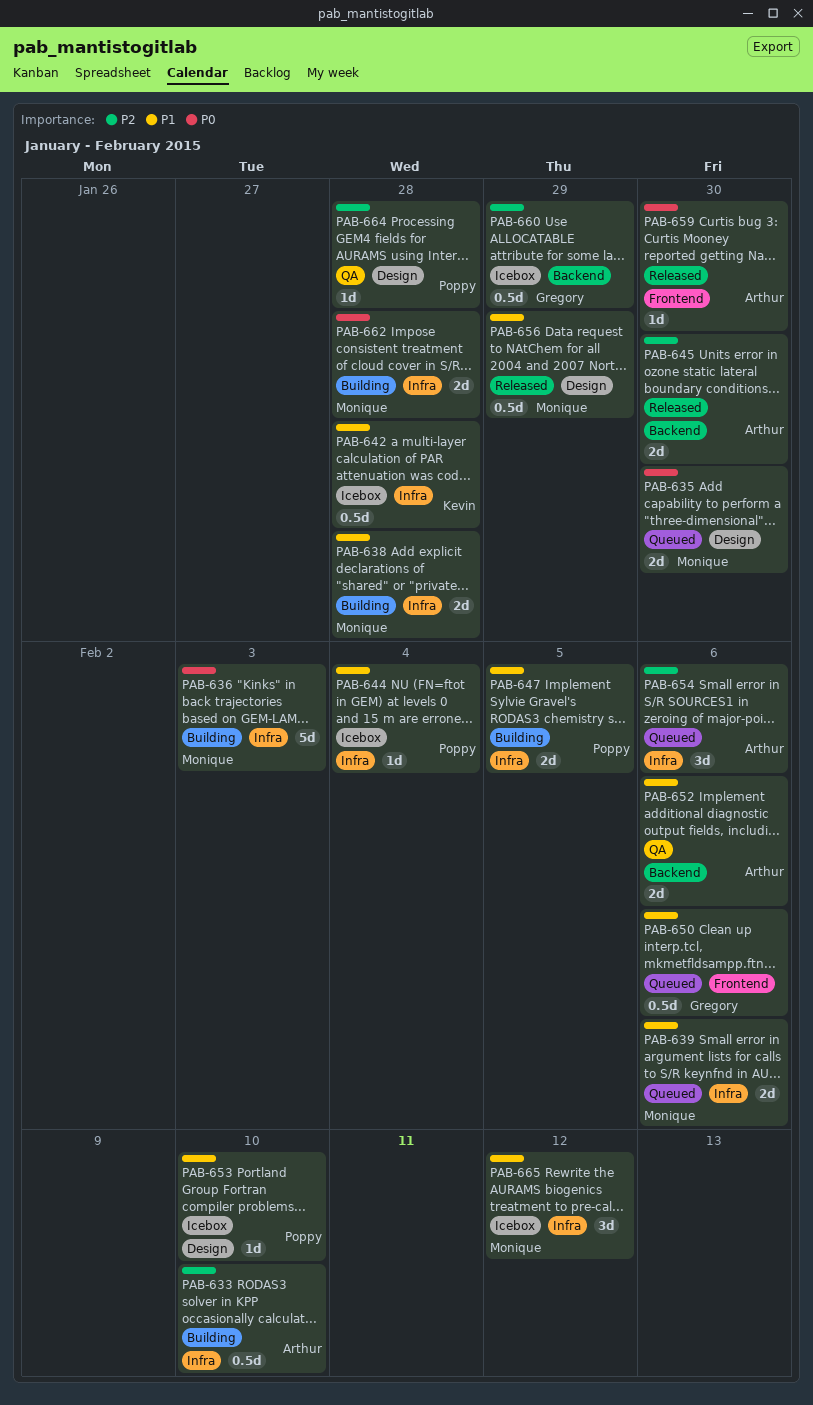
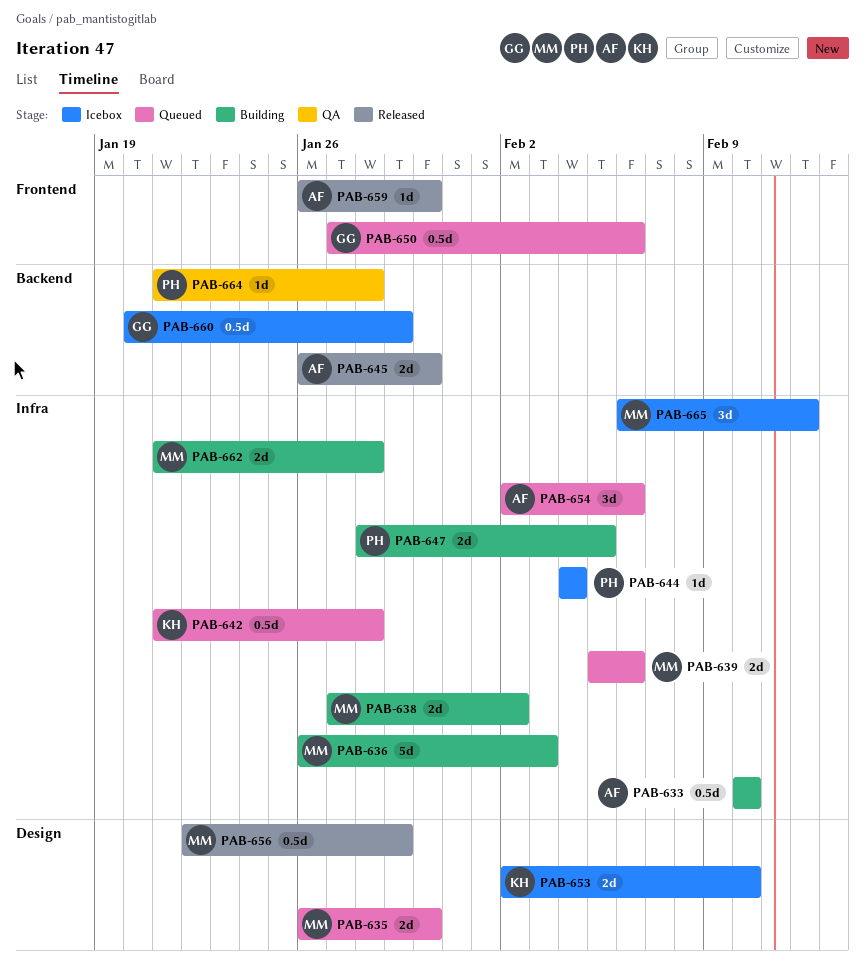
PAB-638, due: Jan 28 -> Feb 2
PAB-642, status: Icebox -> Queued
PAB-652: present -> none
PAB-653, owner: Poppy -> Kevin
PAB-653, estimate: 1d -> 2d
PAB-664, label: Design -> Backend

